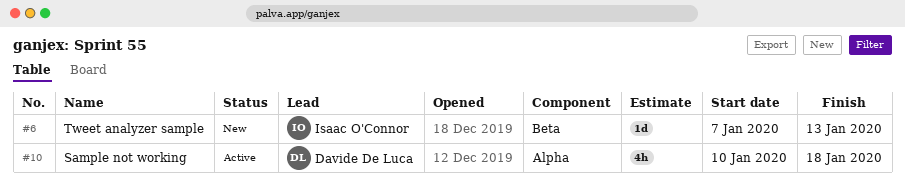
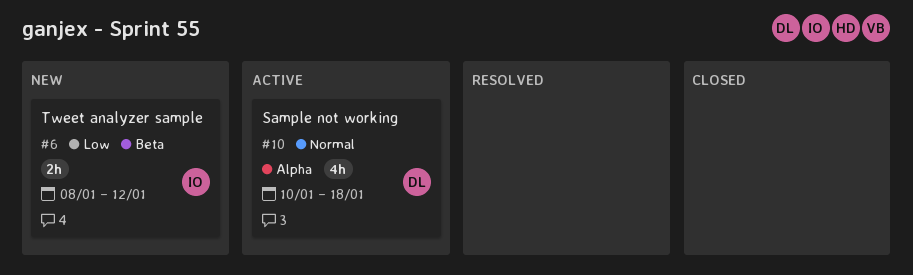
#6, estimate: 1d -> 2h
#6, start: Jan 7 -> Jan 8
#6, due: Jan 13 -> Jan 12

